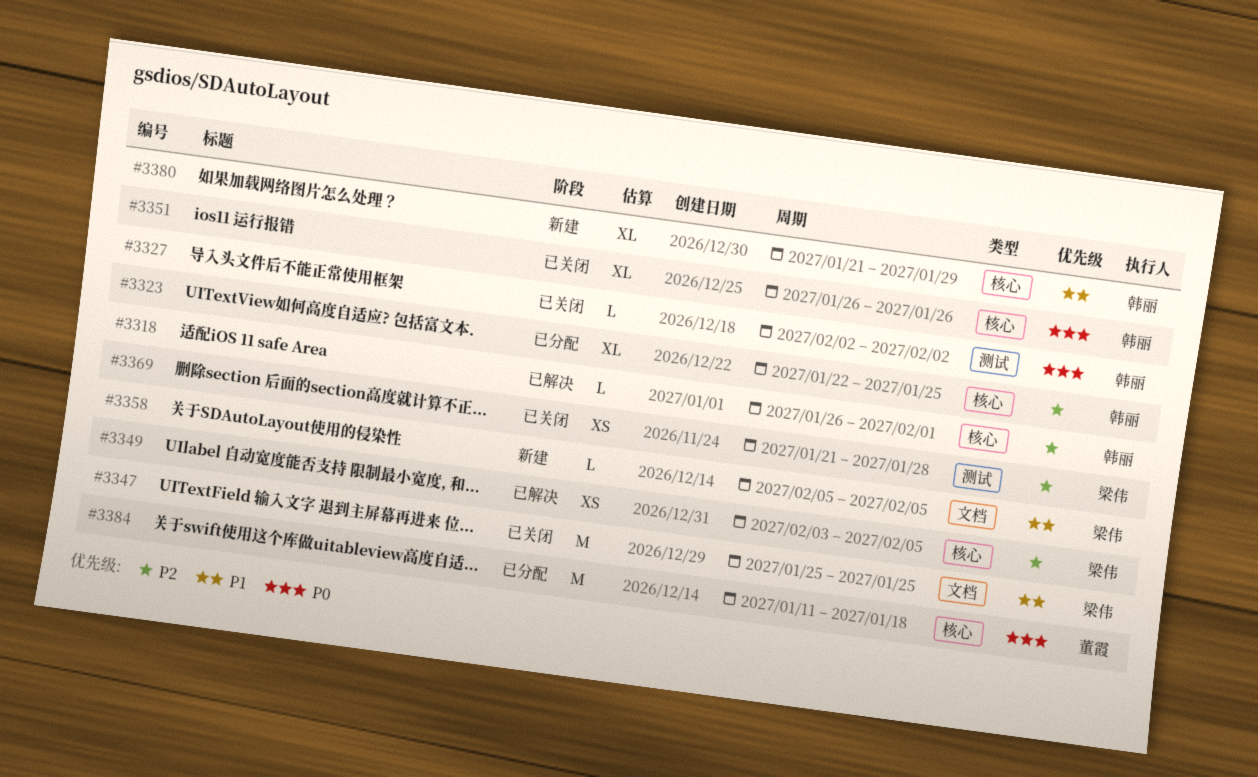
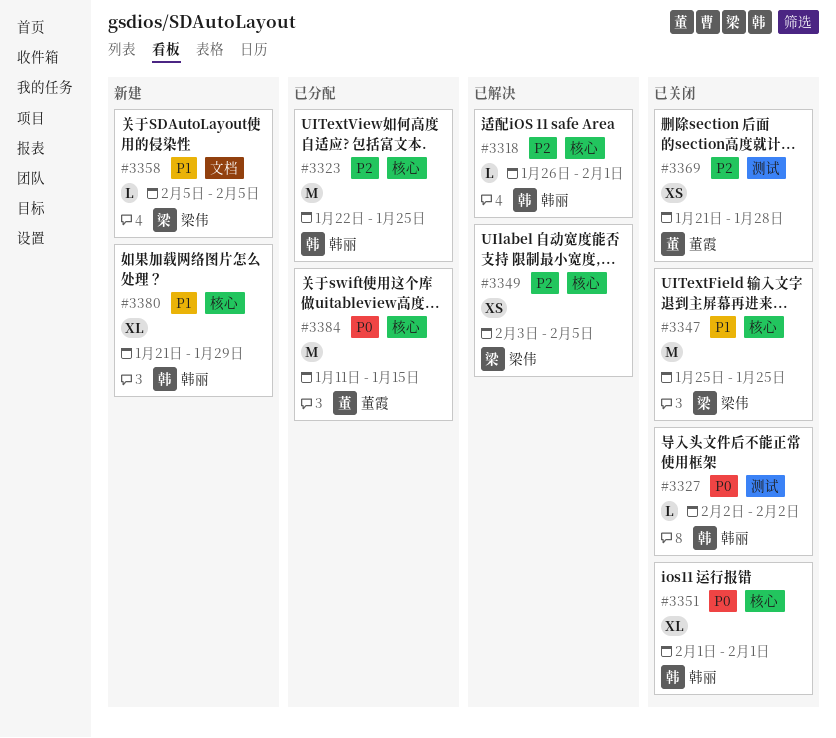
#3323, estimate: XL -> M
#3347, label: 文档 -> 核心
#3351, start: Jan 26 -> Feb 1
#3351, due: Jan 26 -> Feb 1
#3369, owner: 梁伟 -> 董霞
#3384, due: Jan 18 -> Jan 15

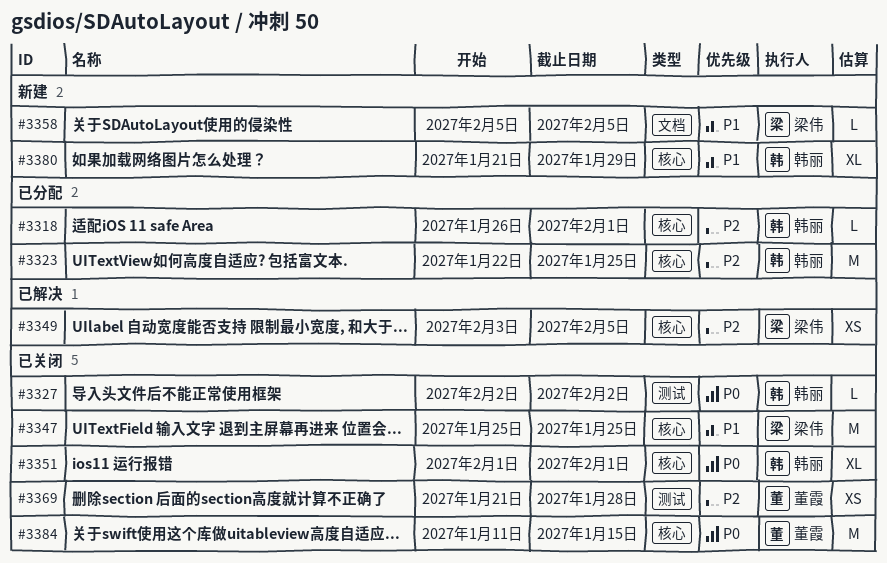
#3318, status: 已解决 -> 已分配
#3384, status: 已分配 -> 已关闭

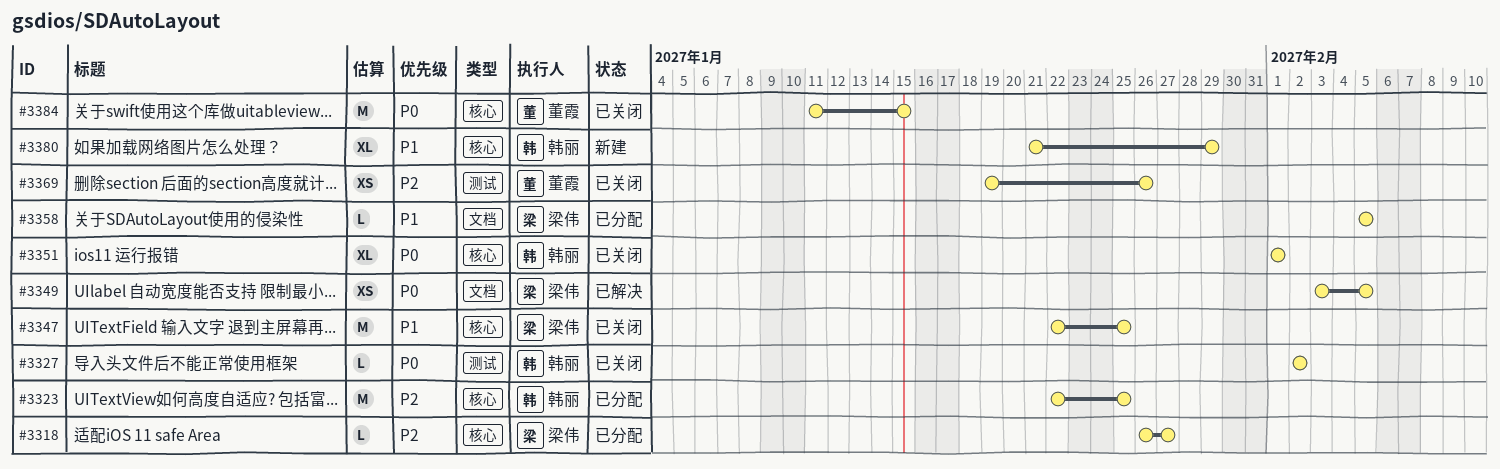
#3318, owner: 韩丽 -> 梁伟
#3318, due: Feb 1 -> Jan 27
#3347, start: Jan 25 -> Jan 22
#3349, priority: P2 -> P0
#3349, label: 核心 -> 文档
#3358, status: 新建 -> 已分配
#3369, start: Jan 21 -> Jan 19
#3369, due: Jan 28 -> Jan 26

